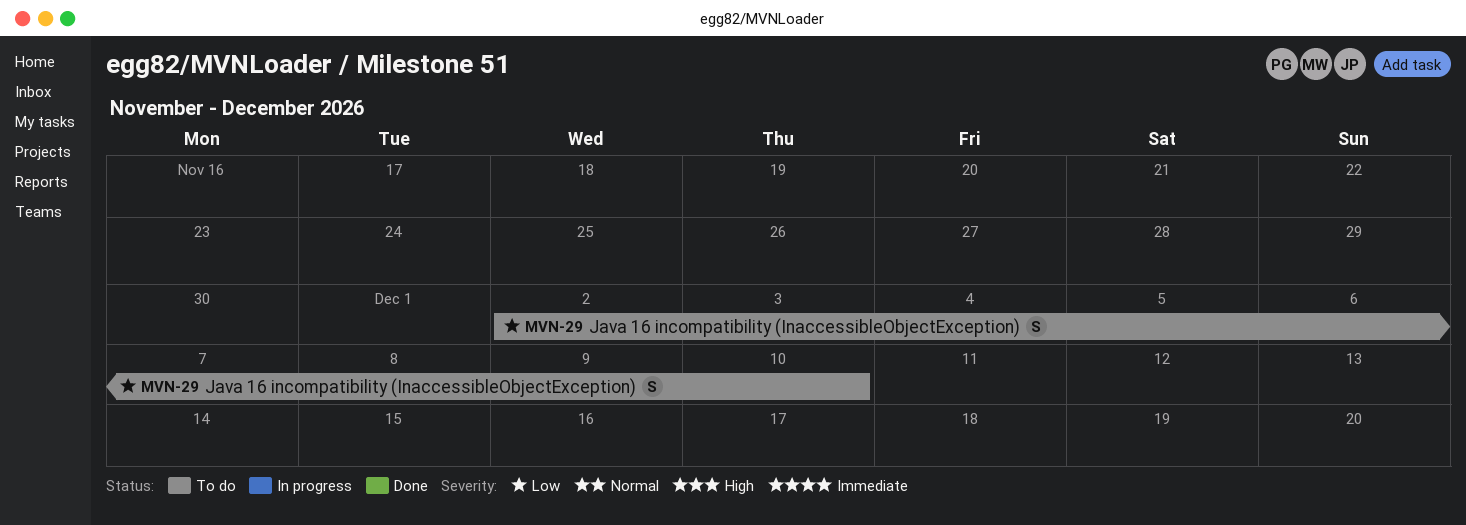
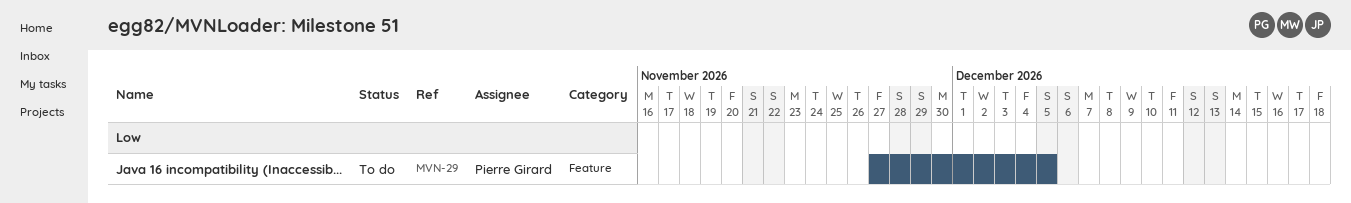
MVN-29, start: Dec 2 -> Nov 27
MVN-29, due: Dec 10 -> Dec 5

